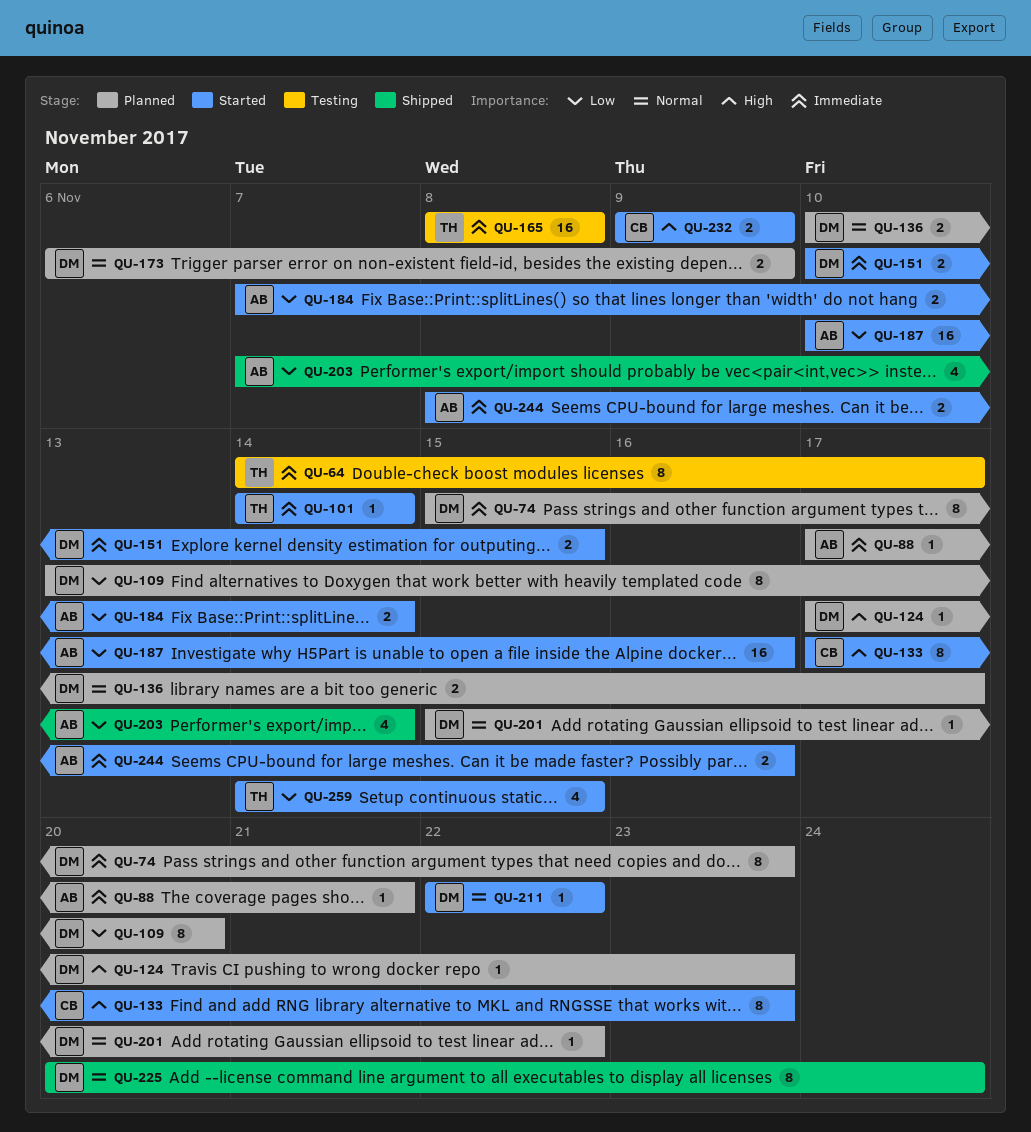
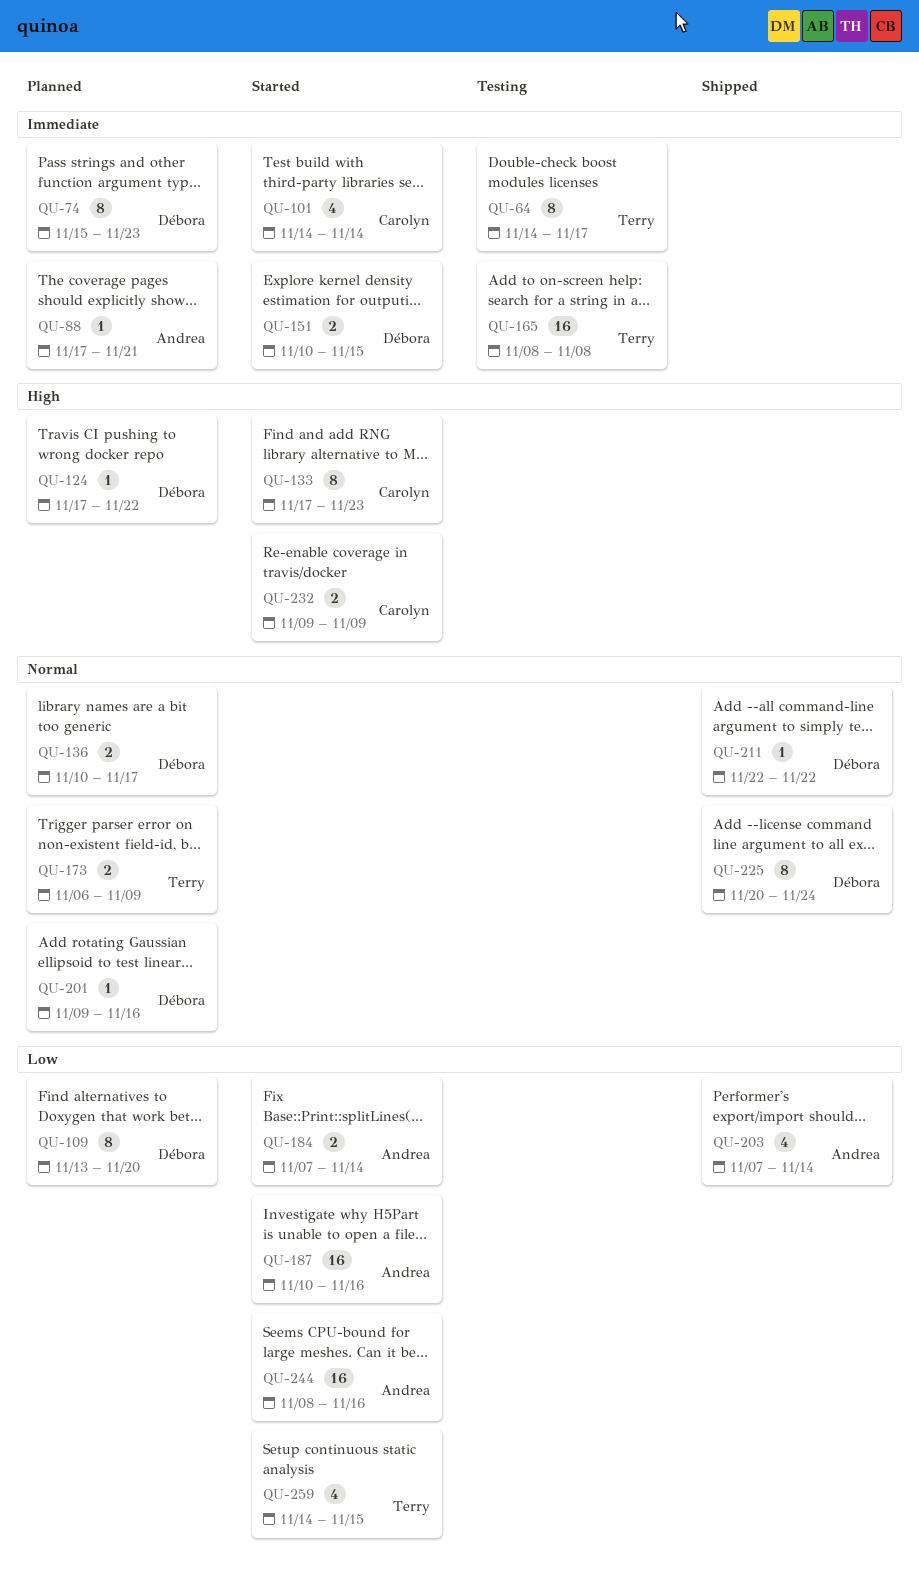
QU-101, owner: Terry -> Carolyn
QU-101, estimate: 1 -> 4
QU-124, due: Nov 23 -> Nov 22
QU-173, owner: Débora -> Terry
QU-201, start: Nov 15 -> Nov 9
QU-201, due: Nov 22 -> Nov 16
QU-211, status: Started -> Shipped
QU-244, priority: Immediate -> Low
QU-244, estimate: 2 -> 16

